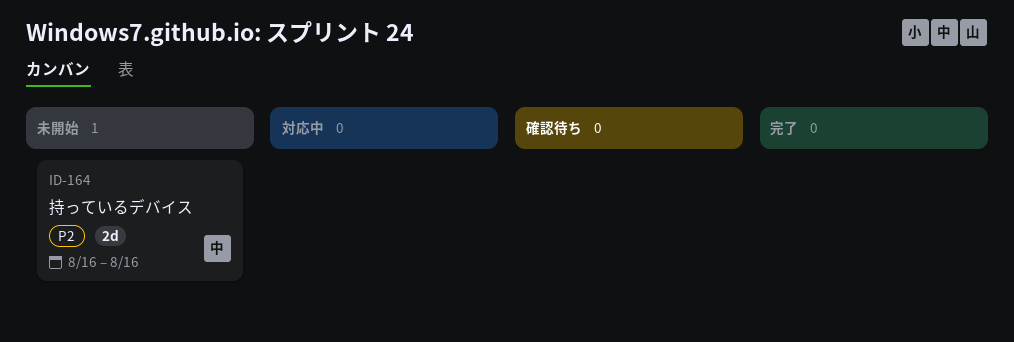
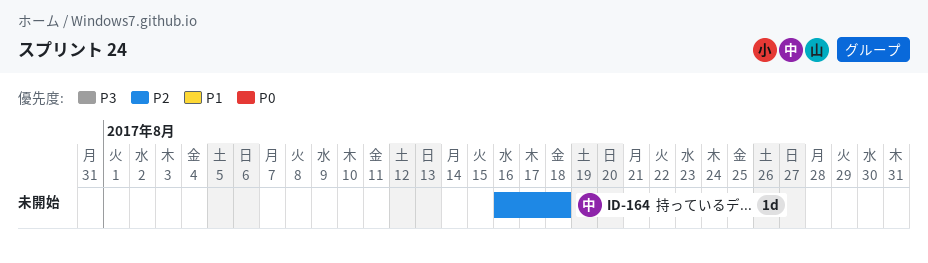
ID-164, estimate: 2d -> 1d
ID-164, due: Aug 16 -> Aug 18

